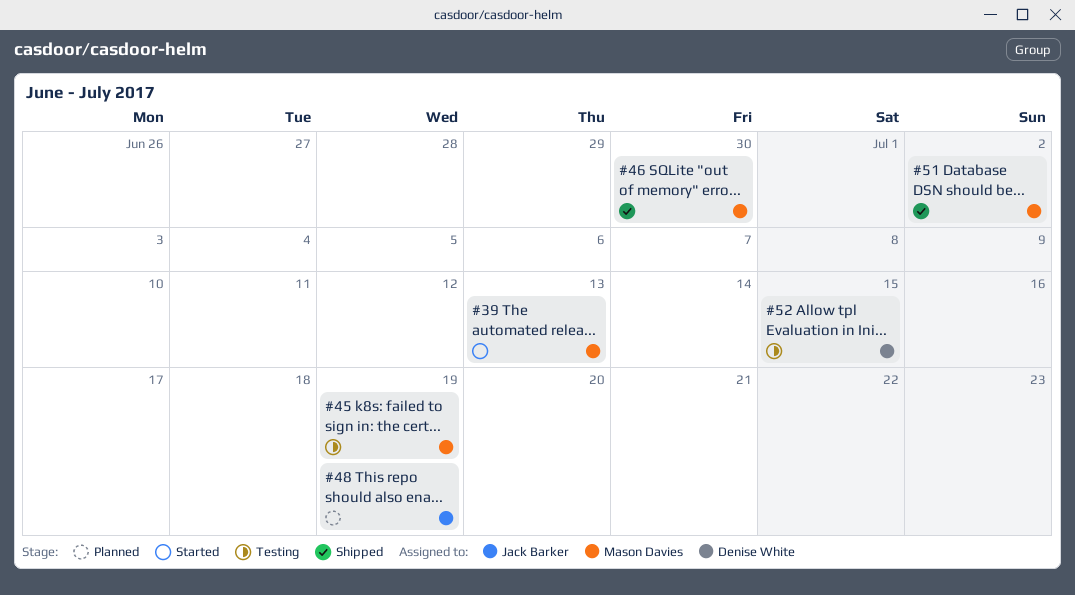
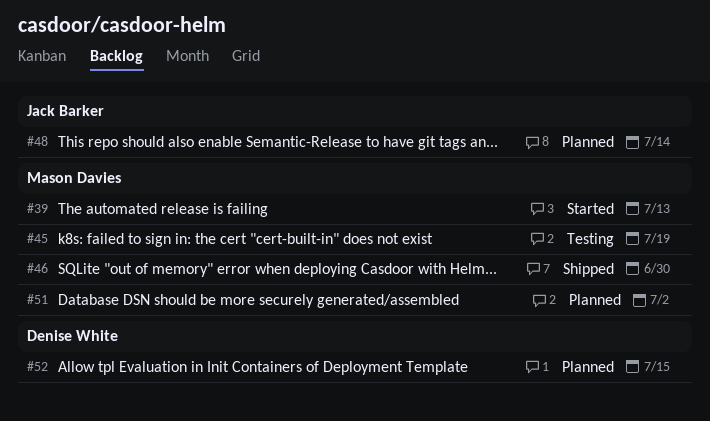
#48, due: Jul 19 -> Jul 14
#51, status: Shipped -> Planned
#52, status: Testing -> Planned

